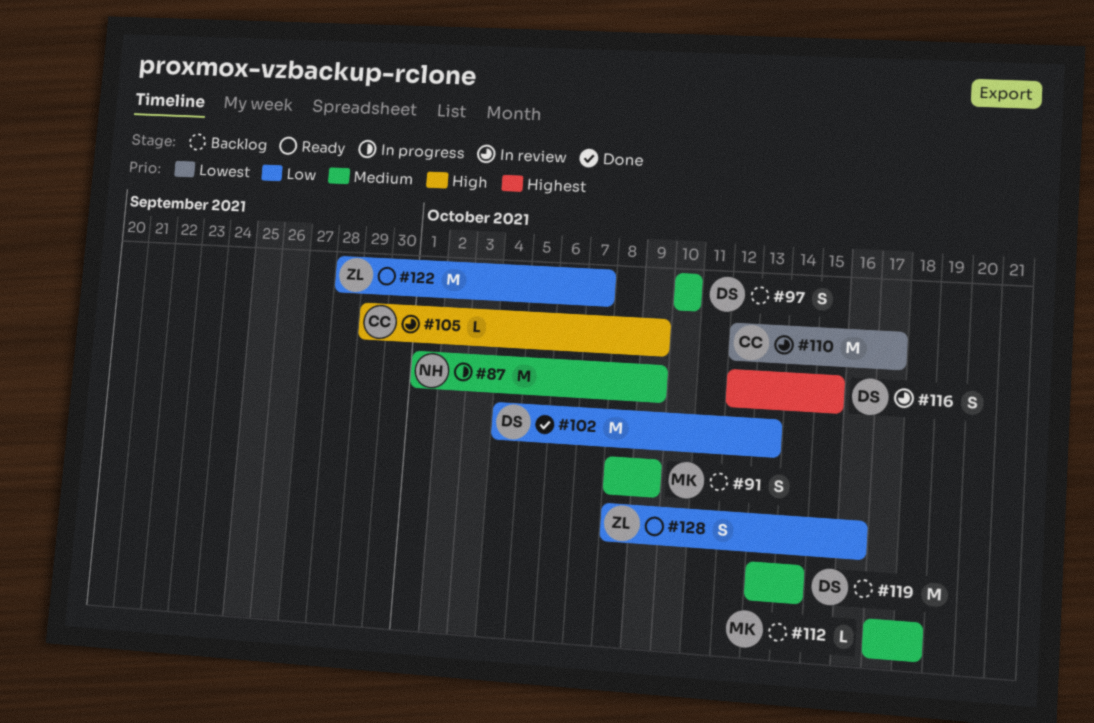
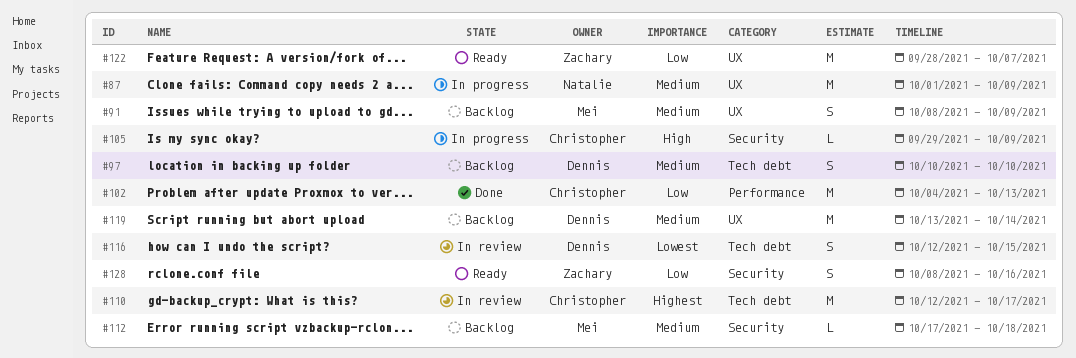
#102, owner: Dennis -> Christopher
#105, status: In review -> In progress
#110, priority: Lowest -> Highest
#116, priority: Highest -> Lowest

